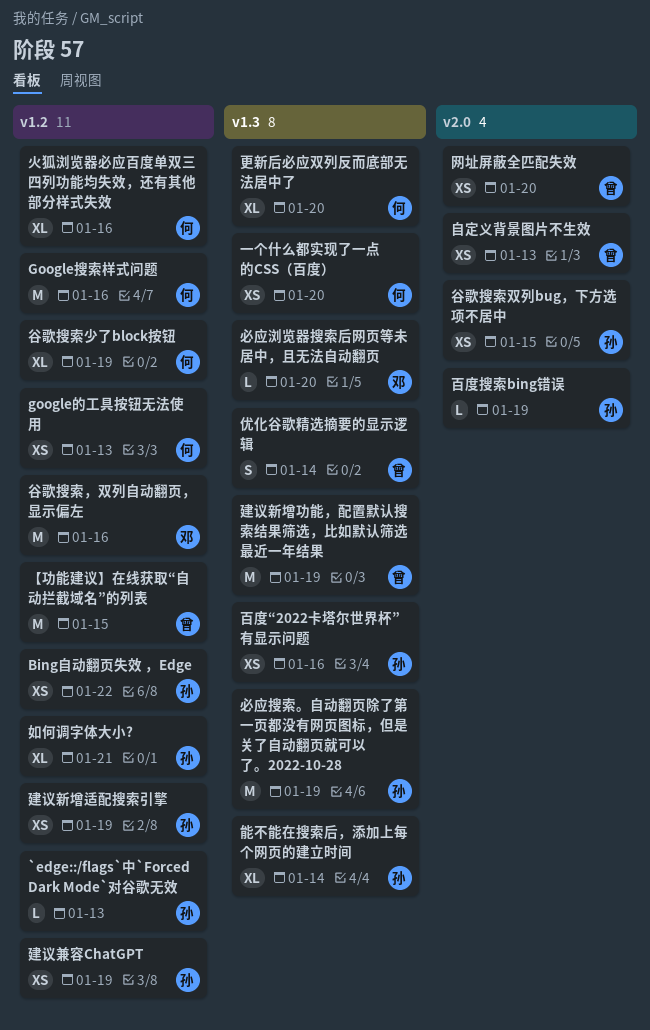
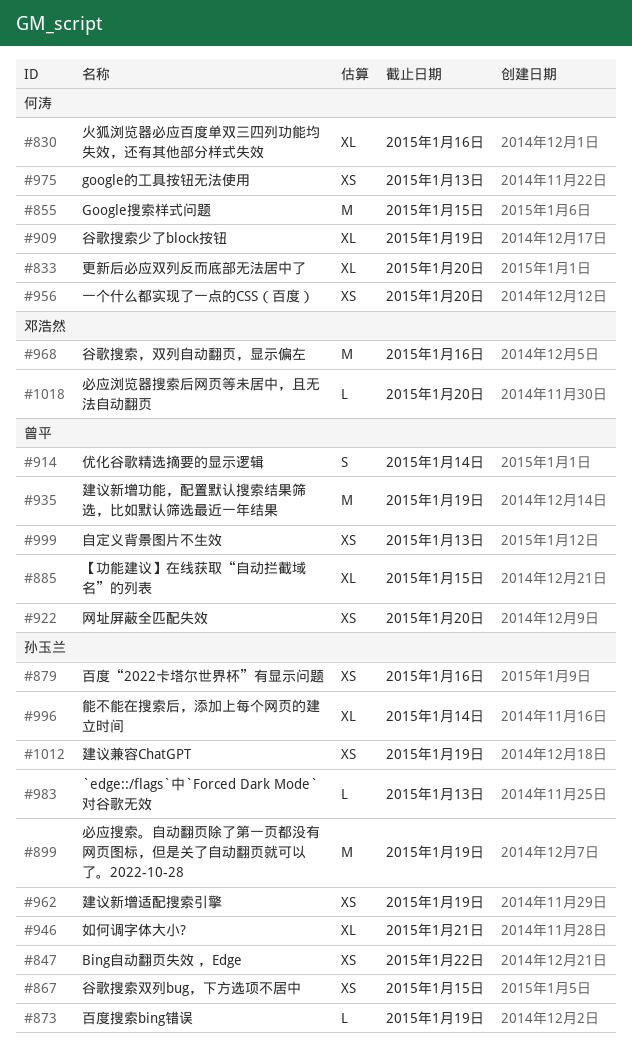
Google搜索样式问题, due: Jan 16 -> Jan 15
【功能建议】在线获取“自动拦截域名”的列表, estimate: M -> XL

